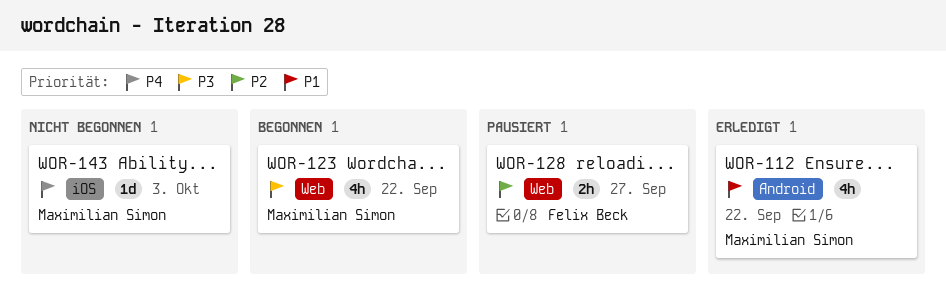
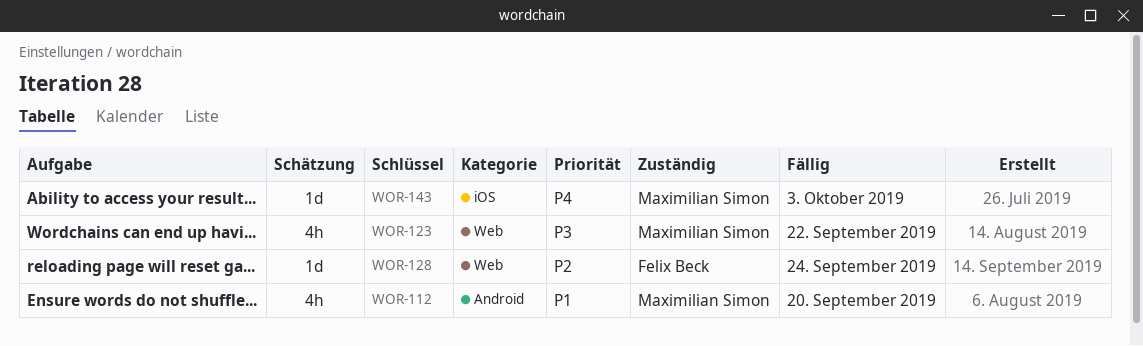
WOR-112, due: Sep 22 -> Sep 20
WOR-128, estimate: 2h -> 1d
WOR-128, due: Sep 27 -> Sep 24

